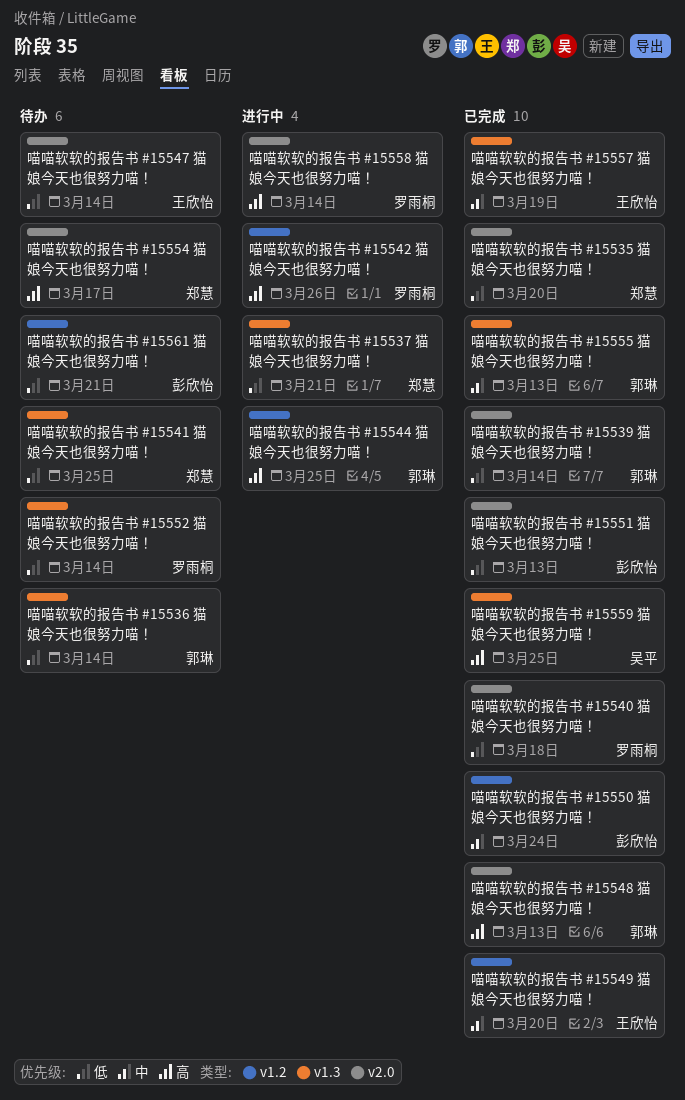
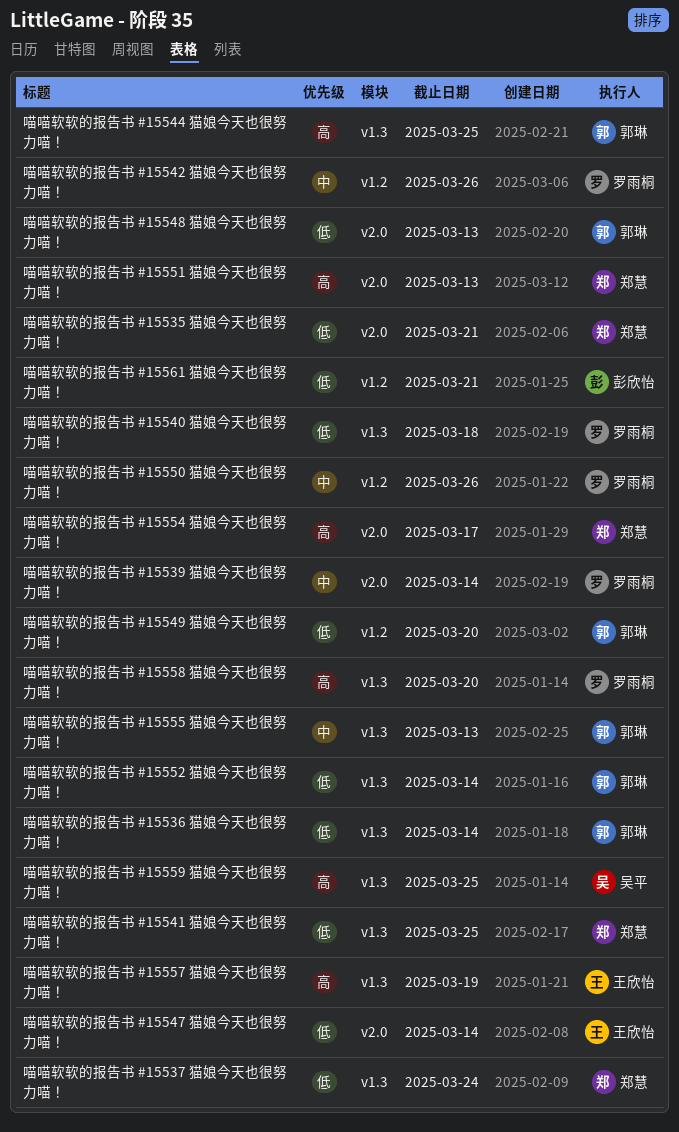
喵喵软软的报告书 #15535 猫娘今天也很努力喵！, due: Mar 20 -> Mar 21
喵喵软软的报告书 #15537 猫娘今天也很努力喵！, due: Mar 21 -> Mar 24
喵喵软软的报告书 #15539 猫娘今天也很努力喵！, owner: 郭琳 -> 罗雨桐
喵喵软软的报告书 #15539 猫娘今天也很努力喵！, priority: 低 -> 中
喵喵软软的报告书 #15540 猫娘今天也很努力喵！, label: v2.0 -> v1.3
喵喵软软的报告书 #15542 猫娘今天也很努力喵！, priority: 高 -> 中
喵喵软软的报告书 #15544 猫娘今天也很努力喵！, label: v1.2 -> v1.3
喵喵软软的报告书 #15548 猫娘今天也很努力喵！, priority: 高 -> 低
喵喵软软的报告书 #15549 猫娘今天也很努力喵！, owner: 王欣怡 -> 郭琳
喵喵软软的报告书 #15549 猫娘今天也很努力喵！, priority: 中 -> 低
喵喵软软的报告书 #15550 猫娘今天也很努力喵！, owner: 彭欣怡 -> 罗雨桐
喵喵软软的报告书 #15550 猫娘今天也很努力喵！, due: Mar 24 -> Mar 26
喵喵软软的报告书 #15551 猫娘今天也很努力喵！, owner: 彭欣怡 -> 郑慧
喵喵软软的报告书 #15551 猫娘今天也很努力喵！, priority: 低 -> 高
喵喵软软的报告书 #15552 猫娘今天也很努力喵！, owner: 罗雨桐 -> 郭琳
喵喵软软的报告书 #15557 猫娘今天也很努力喵！, priority: 中 -> 高
喵喵软软的报告书 #15558 猫娘今天也很努力喵！, label: v2.0 -> v1.3
喵喵软软的报告书 #15558 猫娘今天也很努力喵！, due: Mar 14 -> Mar 20

